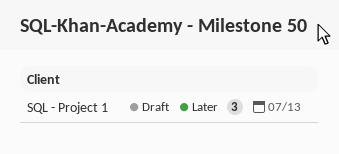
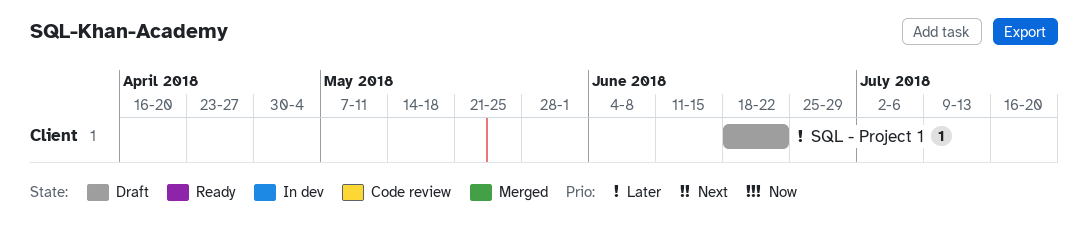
SQL - Project 1, estimate: 3 -> 1
SQL - Project 1, due: Jul 13 -> Jun 22

